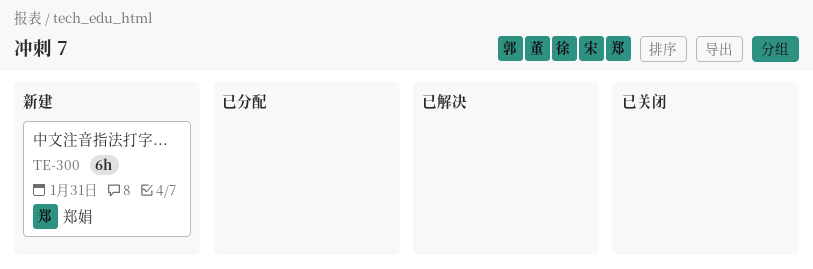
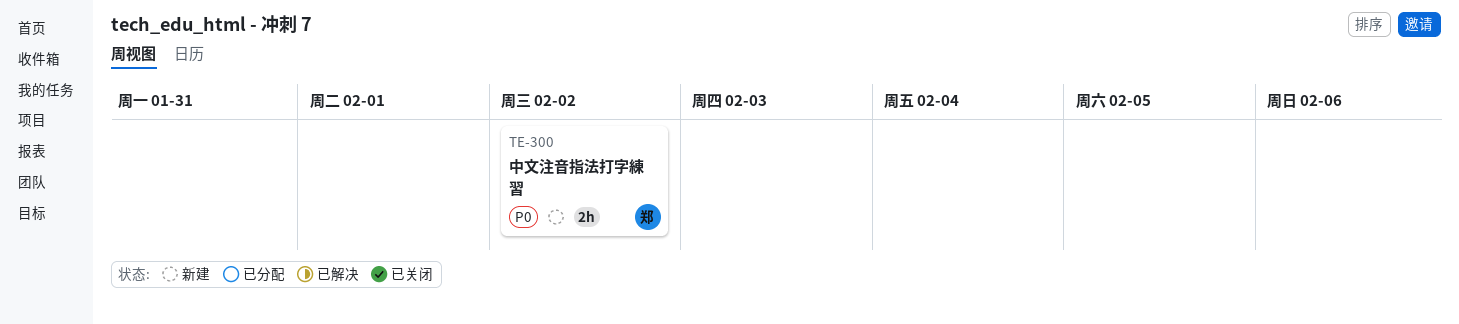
TE-300, estimate: 6h -> 2h
TE-300, due: Jan 31 -> Feb 2

